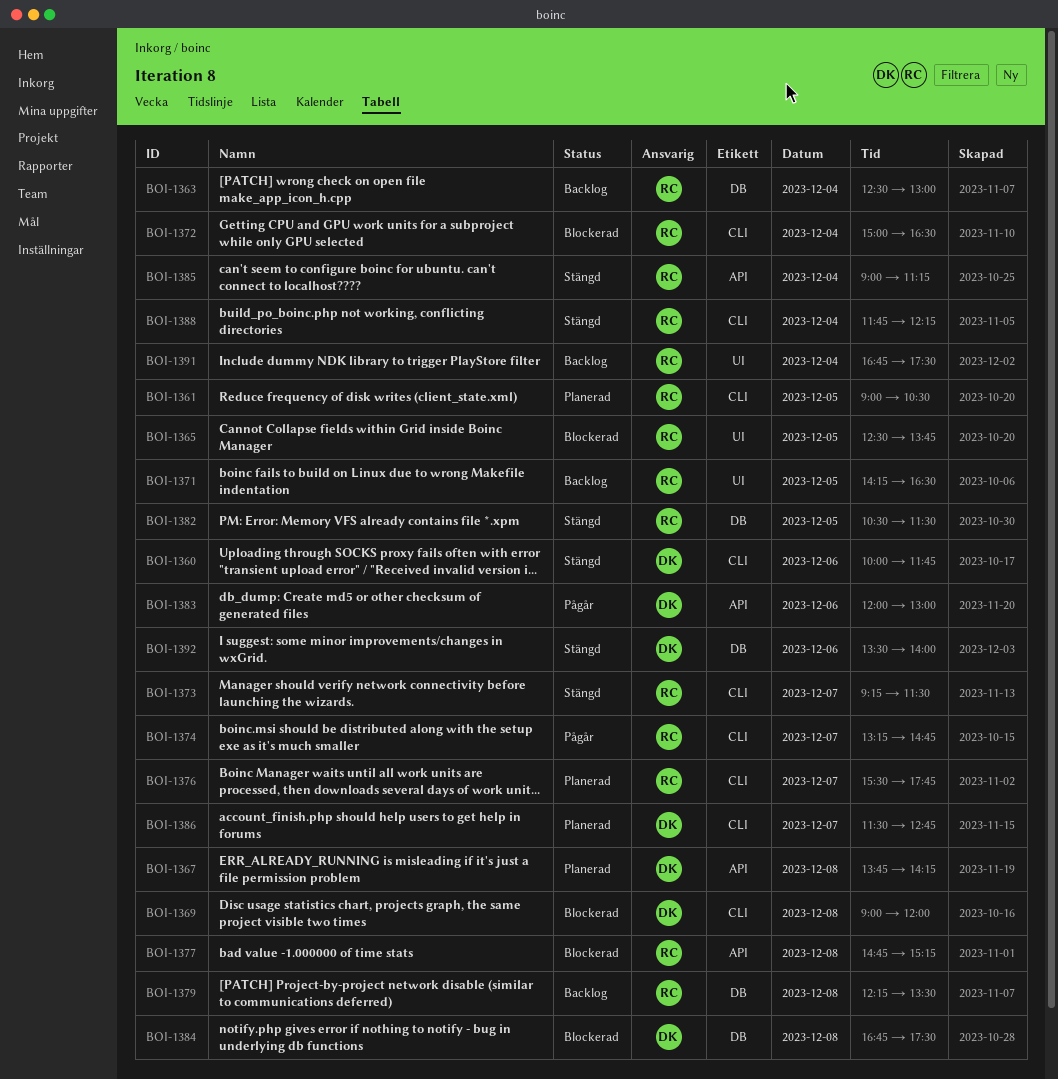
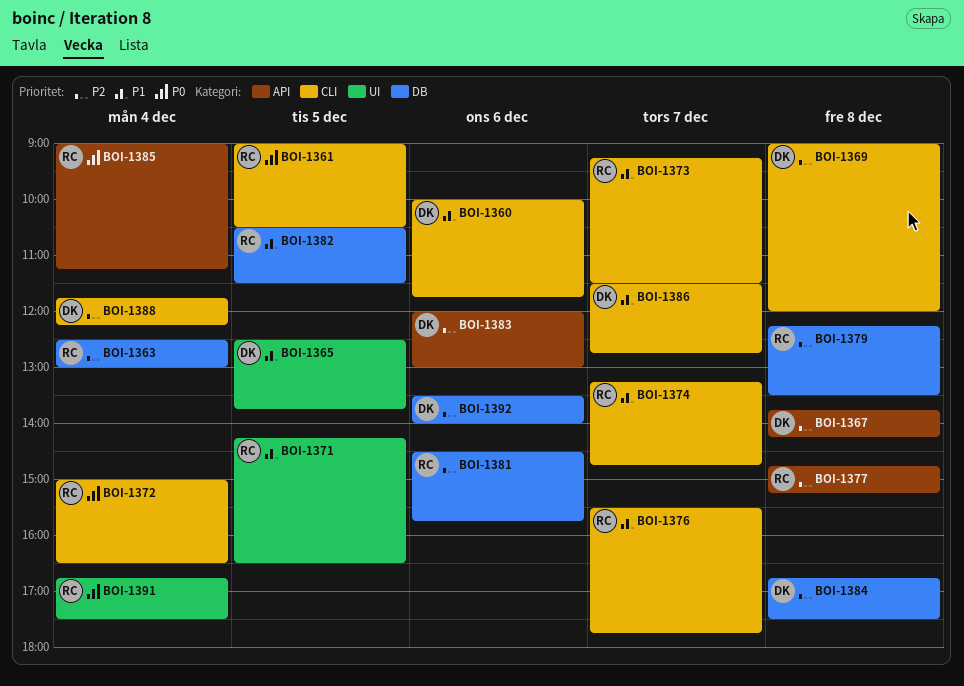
BOI-1365, owner: RC -> DK
BOI-1381: none -> present
BOI-1388, owner: RC -> DK

